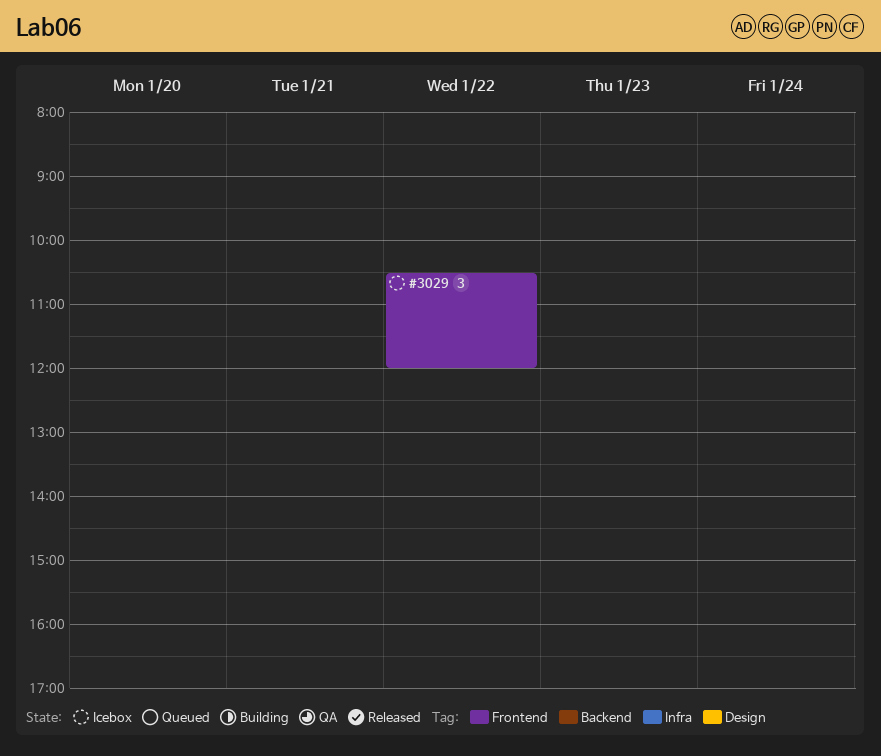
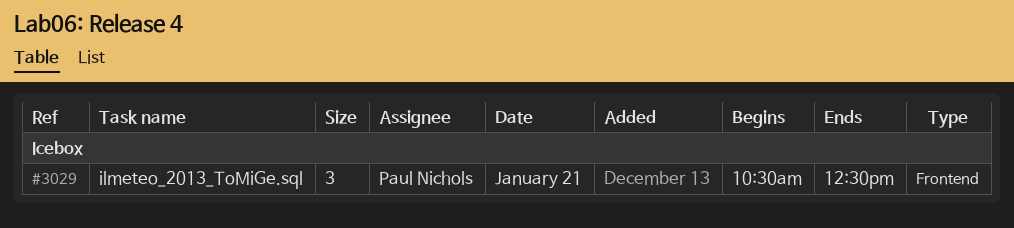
#3029, day: Jan 22 -> Jan 21
#3029, ends: 12:00 -> 12:30

